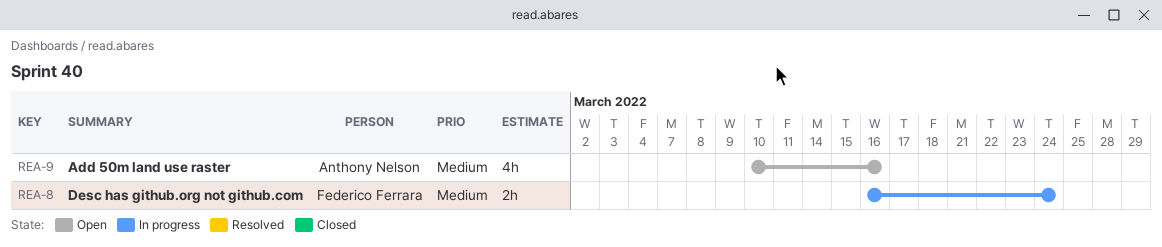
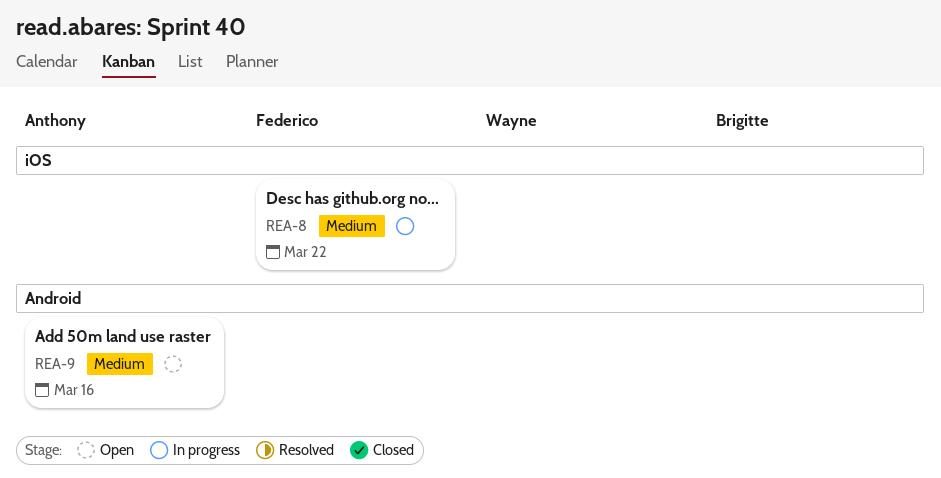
REA-8, due: Mar 24 -> Mar 22

